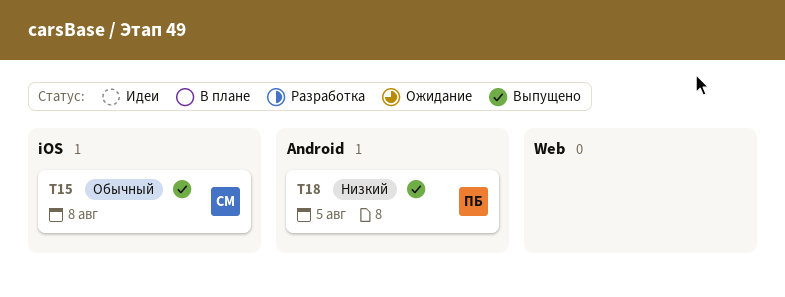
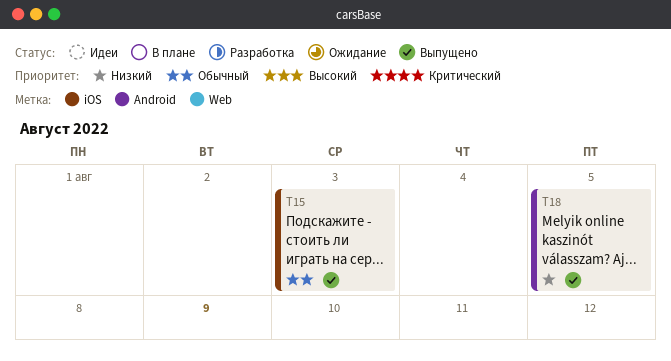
T15, due: Aug 8 -> Aug 3

